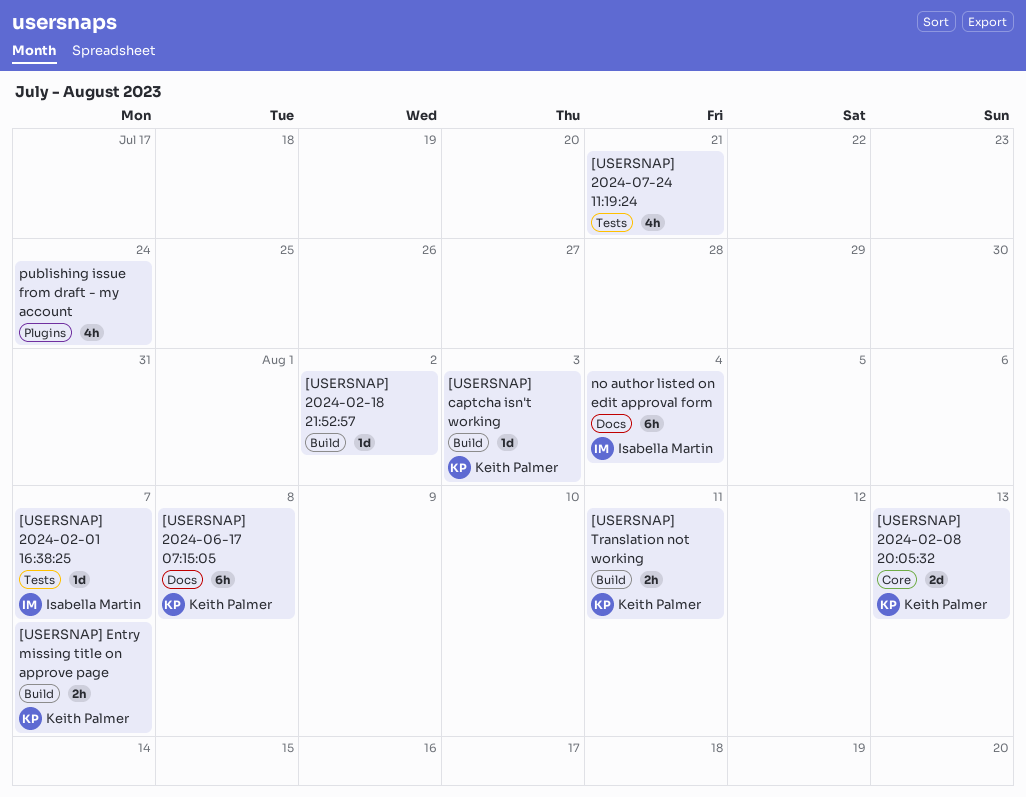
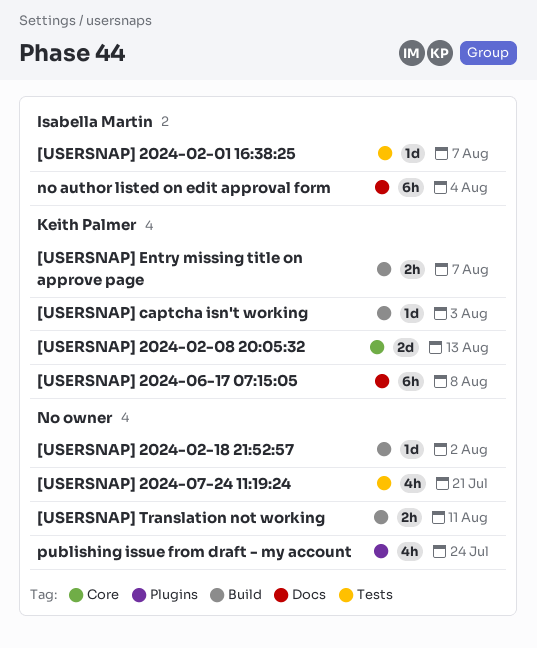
[USERSNAP] Translation not working, owner: Keith Palmer -> none

